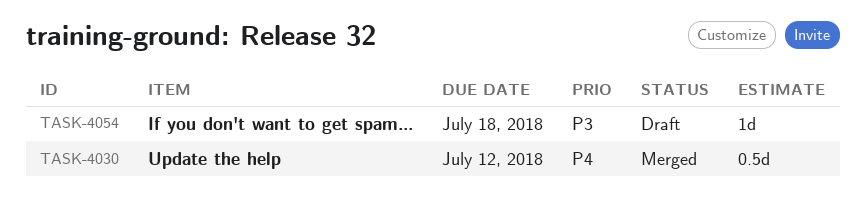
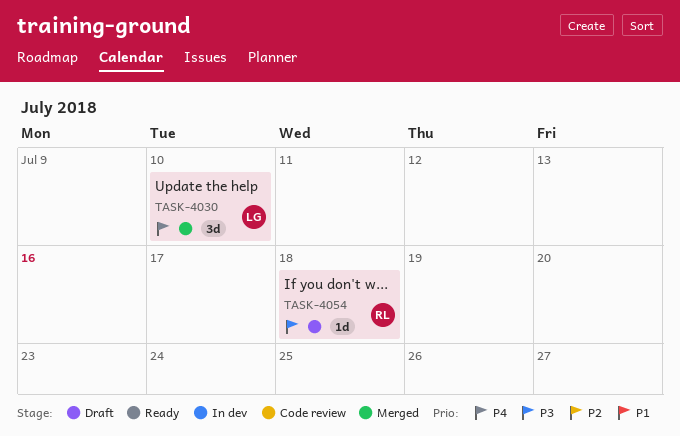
TASK-4030, estimate: 0.5d -> 3d
TASK-4030, due: Jul 12 -> Jul 10

